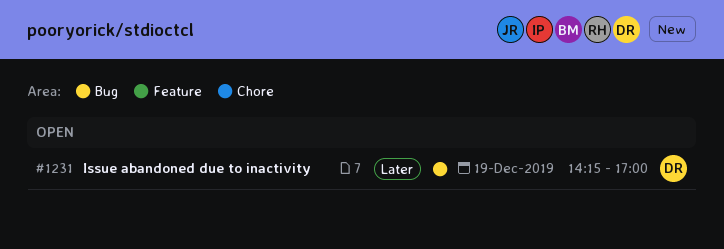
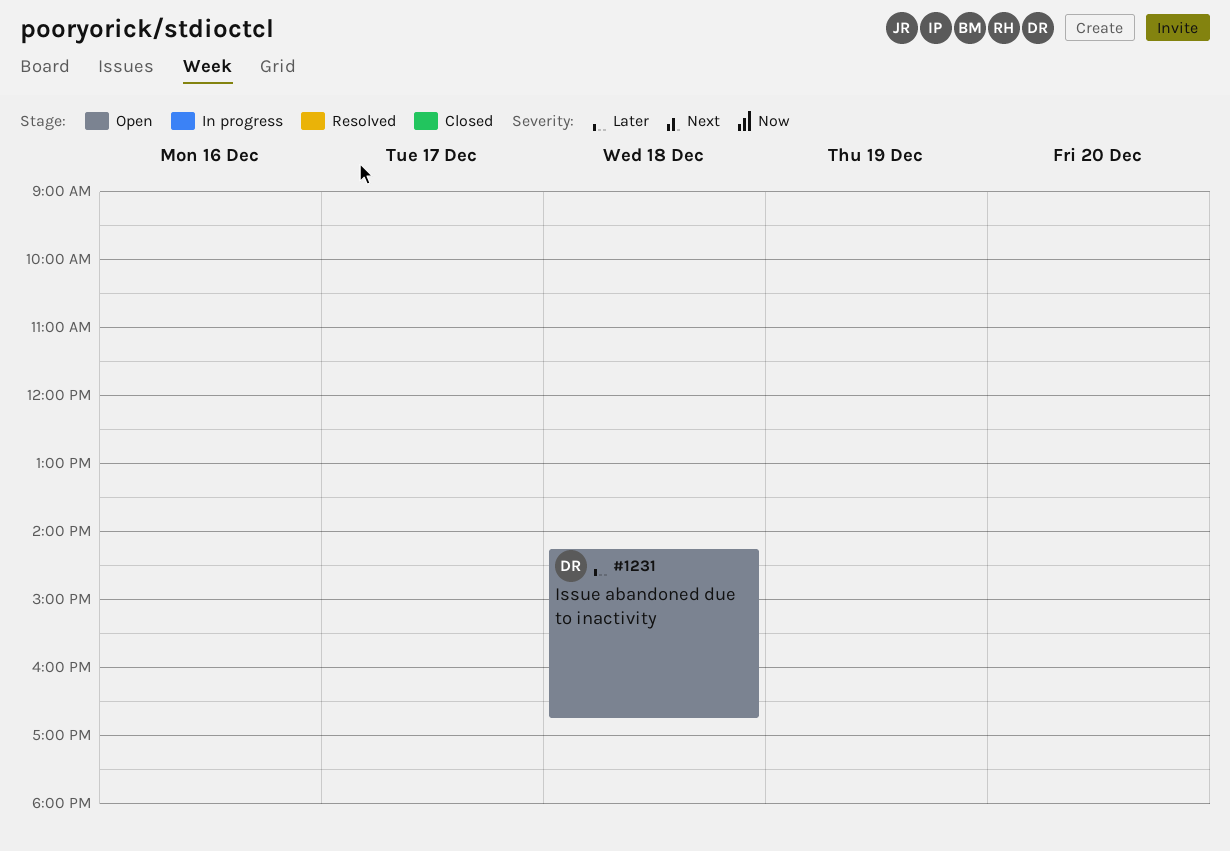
#1231, day: Dec 19 -> Dec 18
#1231, ends: 17:00 -> 16:45

